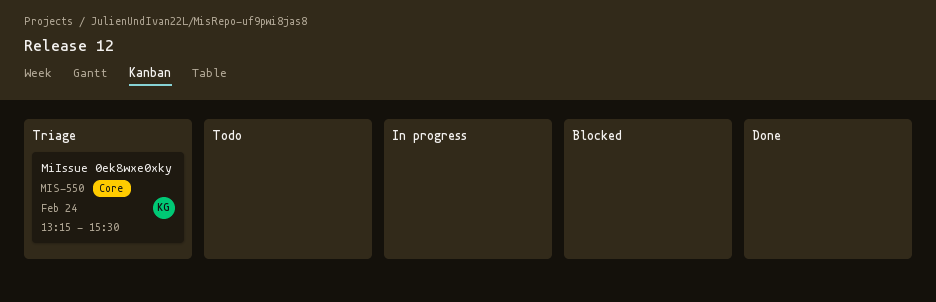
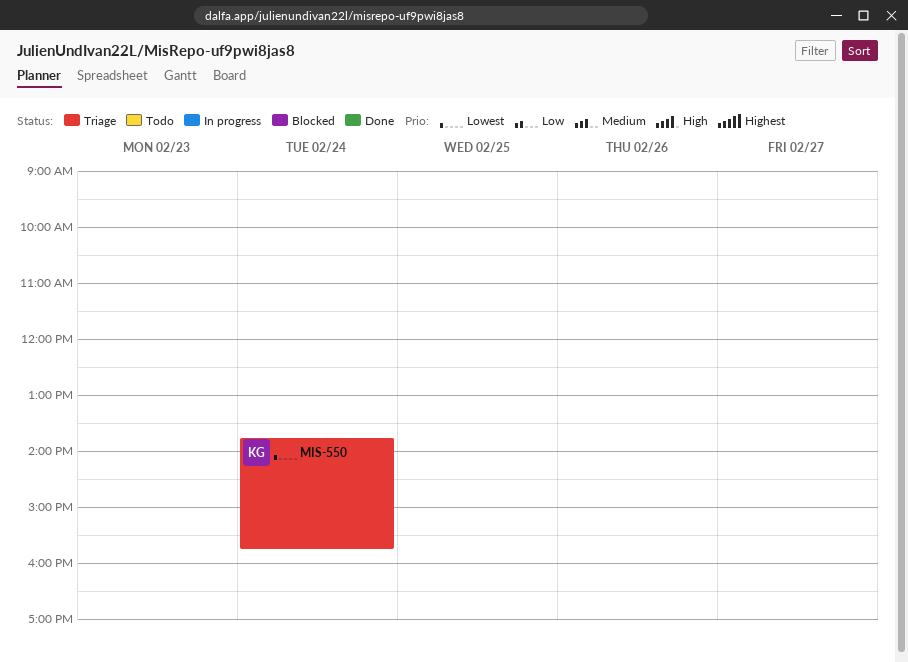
MIS-550, begins: 13:15 -> 13:45
MIS-550, ends: 15:30 -> 15:45

